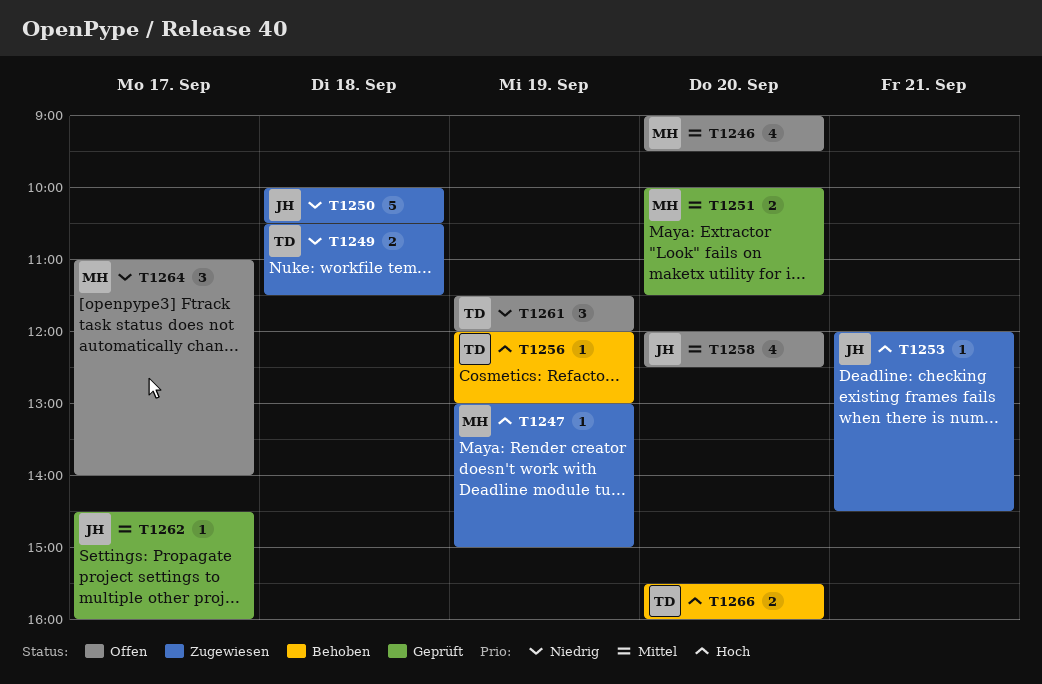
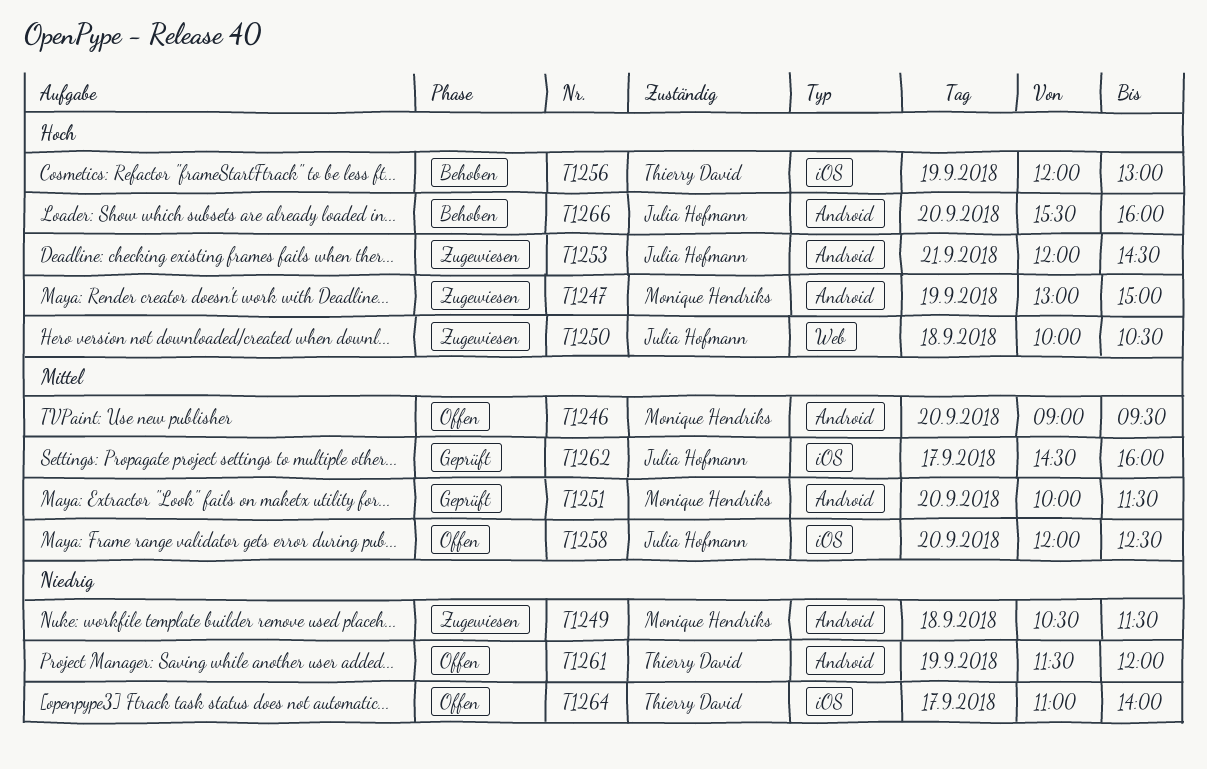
T1249, owner: Thierry David -> Monique Hendriks
T1250, priority: Niedrig -> Hoch
T1264, owner: Monique Hendriks -> Thierry David
T1266, owner: Thierry David -> Julia Hofmann

